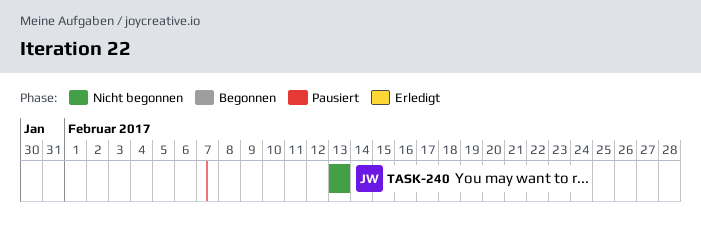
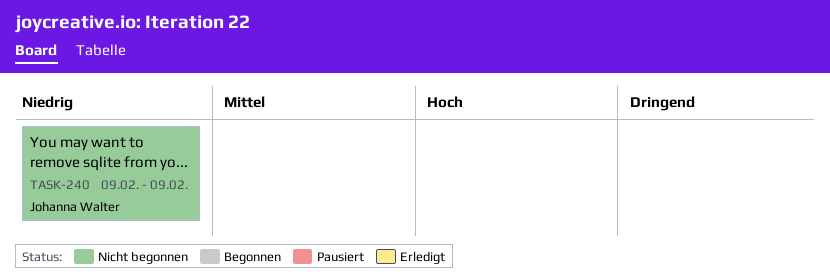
TASK-240, start: Feb 13 -> Feb 9
TASK-240, due: Feb 13 -> Feb 9

